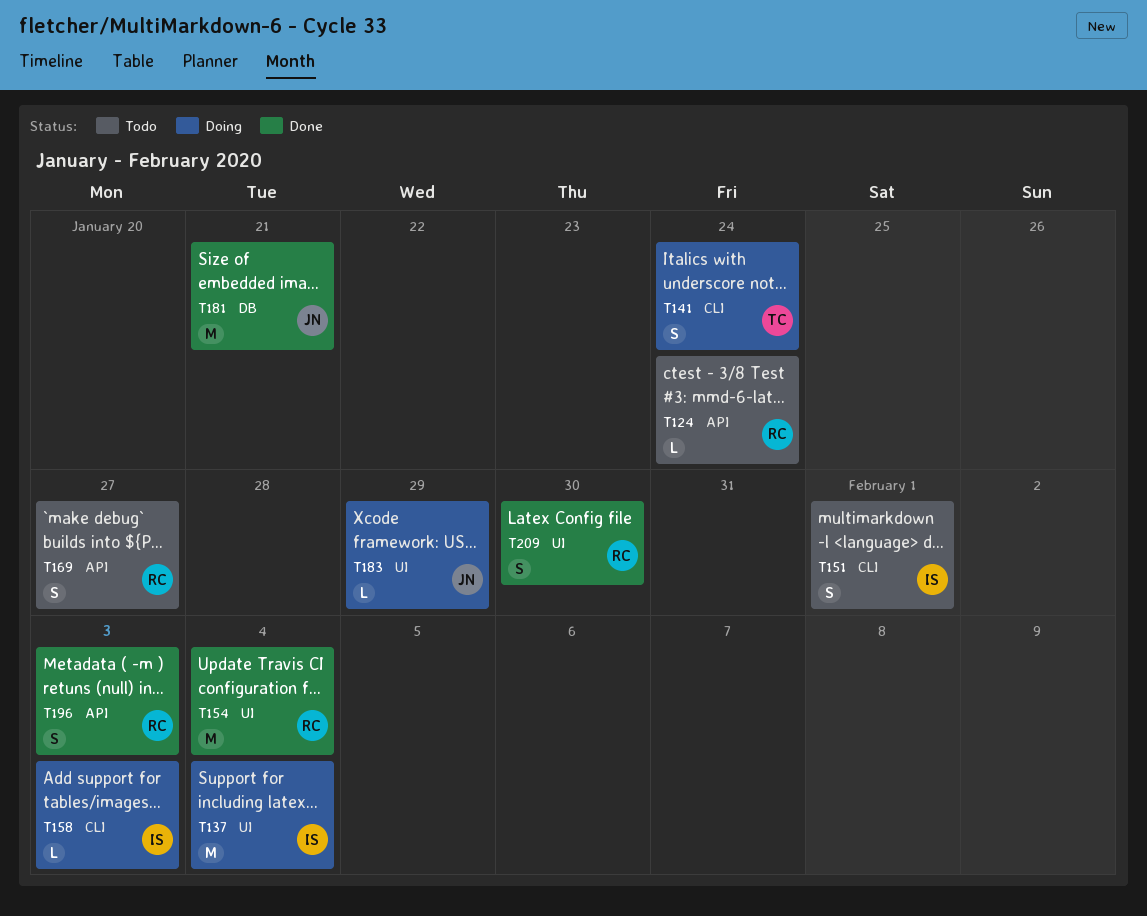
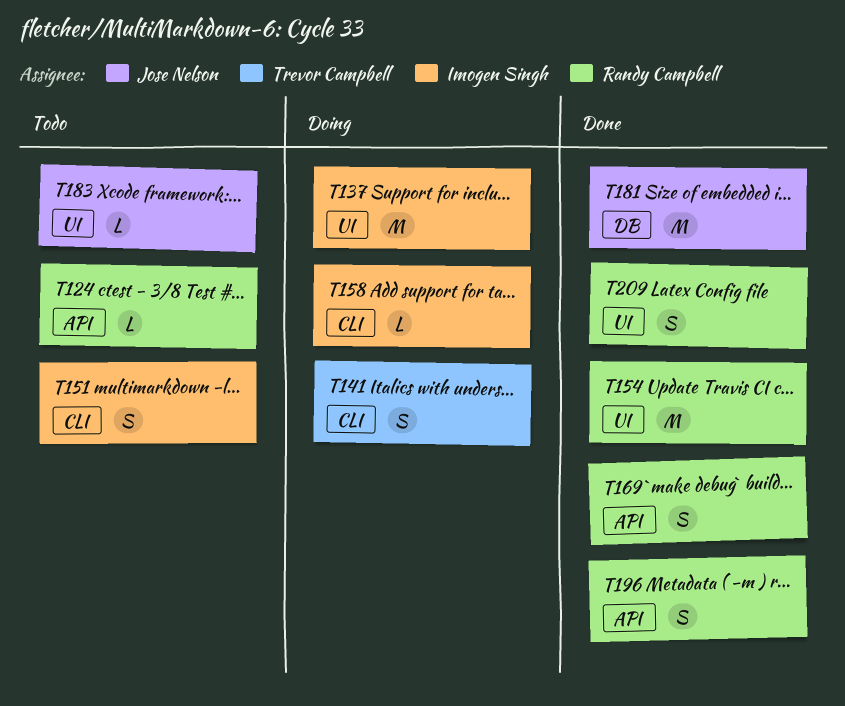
T169, status: Todo -> Done
T183, status: Doing -> Todo

